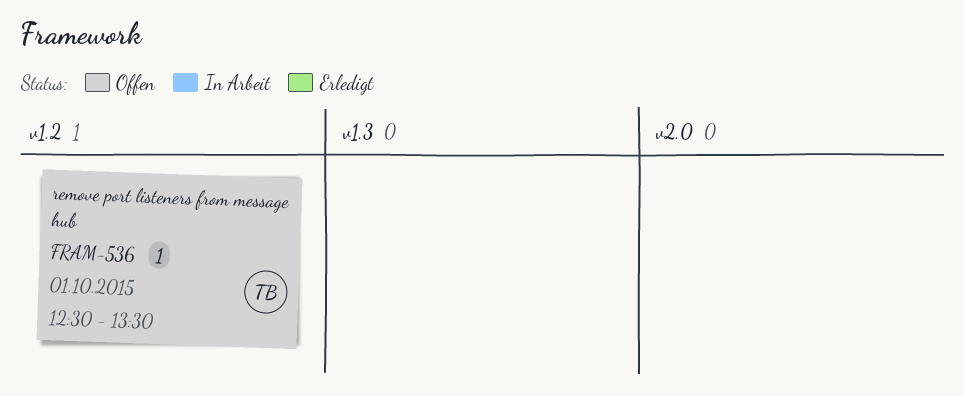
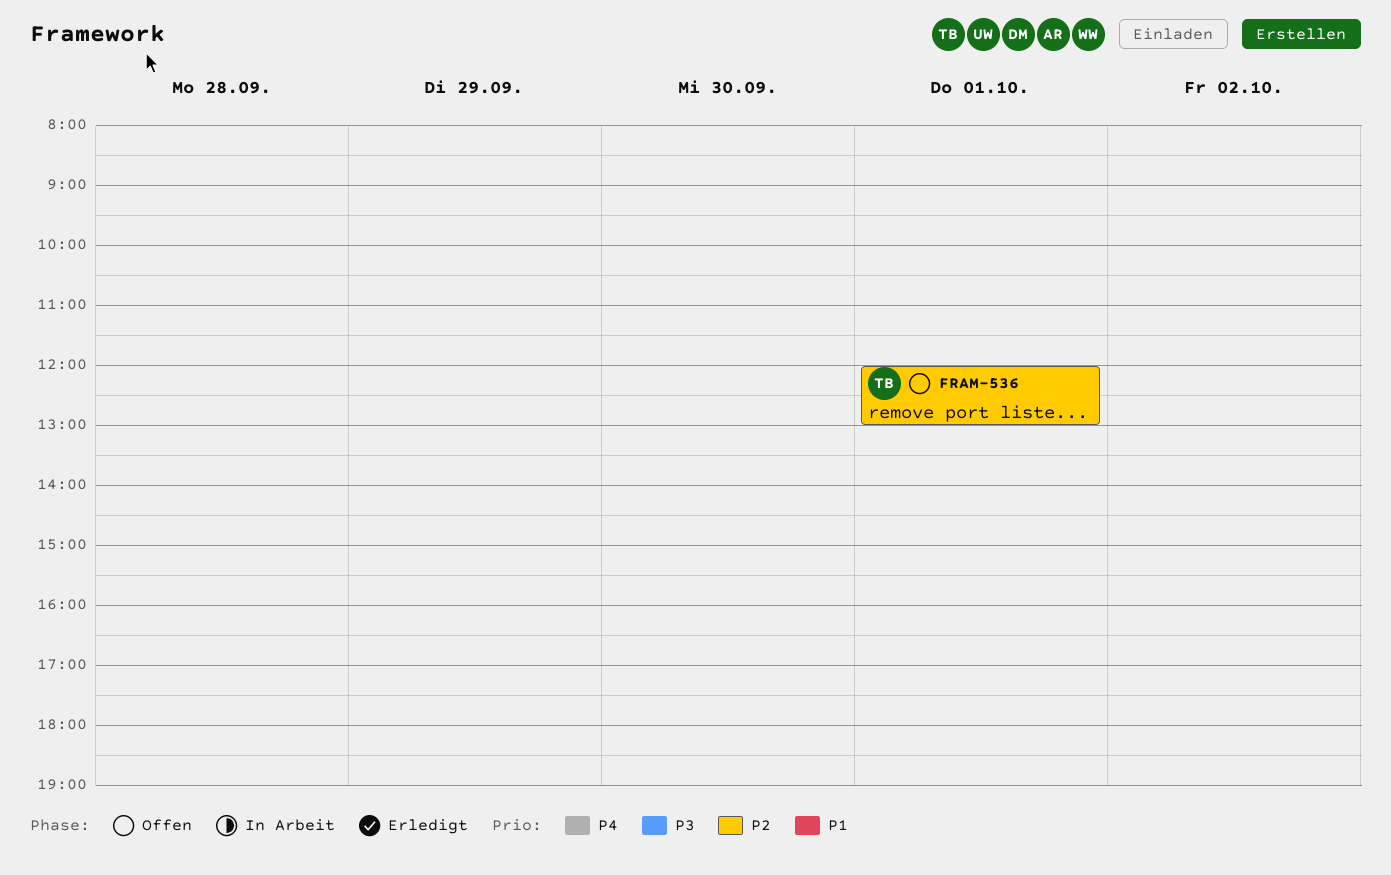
FRAM-536, begins: 12:30 -> 12:00
FRAM-536, ends: 13:30 -> 13:00

